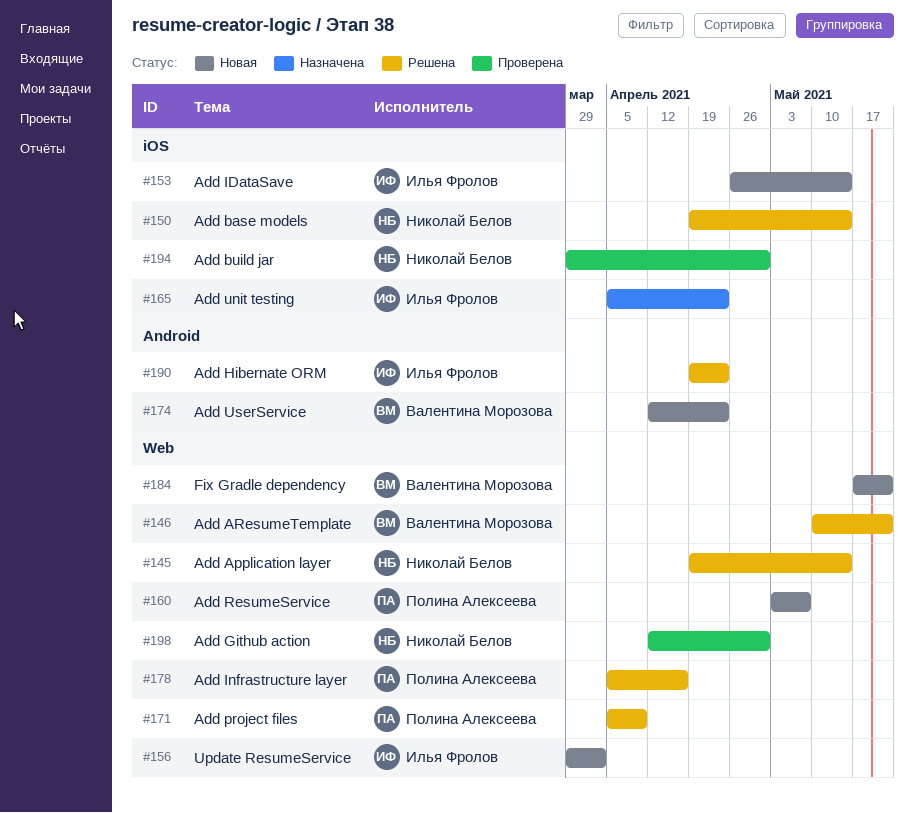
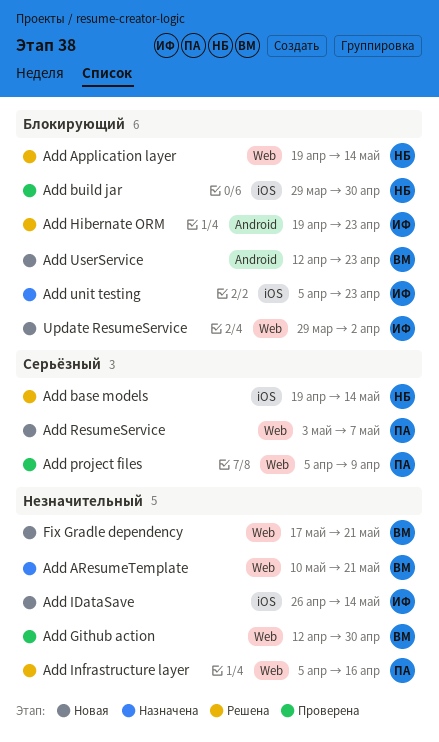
Add AResumeTemplate, status: Решена -> Назначена
Add Github action, owner: Николай Белов -> Валентина Морозова
Add project files, status: Решена -> Проверена

